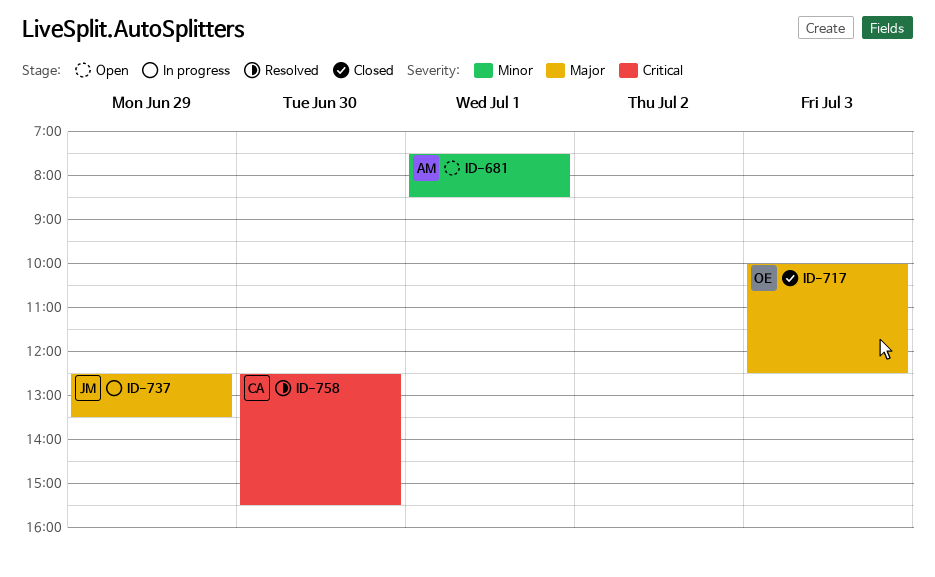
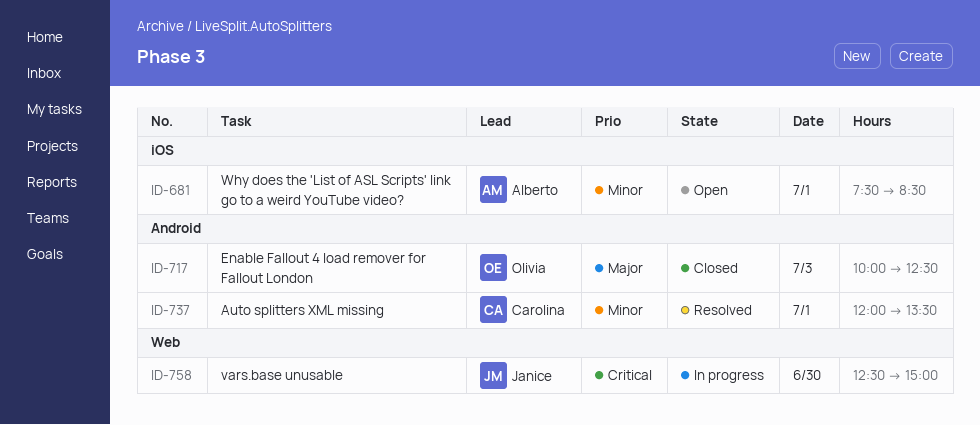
ID-737, status: In progress -> Resolved
ID-737, owner: Janice -> Carolina
ID-737, priority: Major -> Minor
ID-737, day: Jun 29 -> Jul 1
ID-737, begins: 12:30 -> 12:00
ID-758, status: Resolved -> In progress
ID-758, owner: Carolina -> Janice
ID-758, ends: 15:30 -> 15:00

